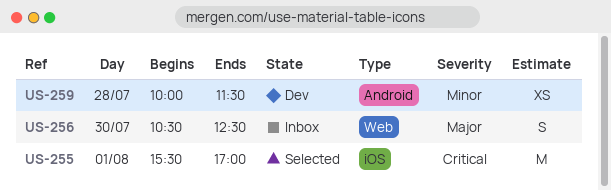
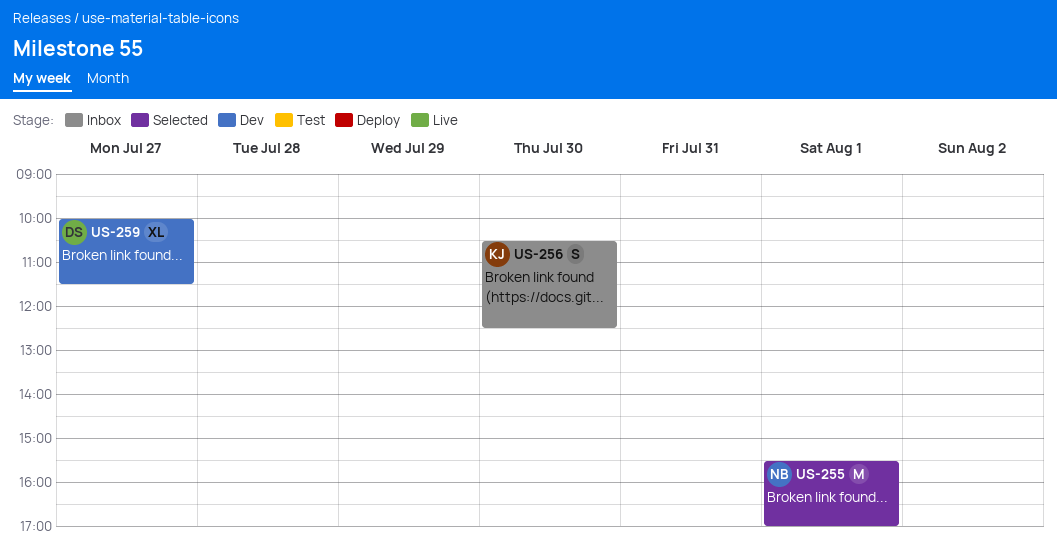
US-259, estimate: XS -> XL
US-259, day: Jul 28 -> Jul 27

